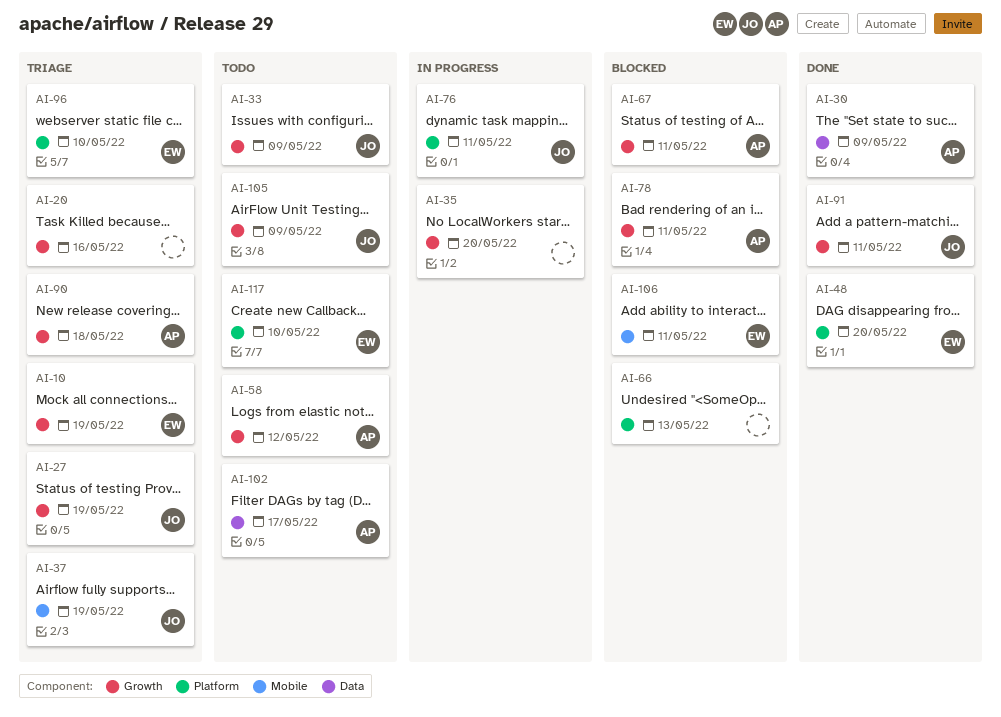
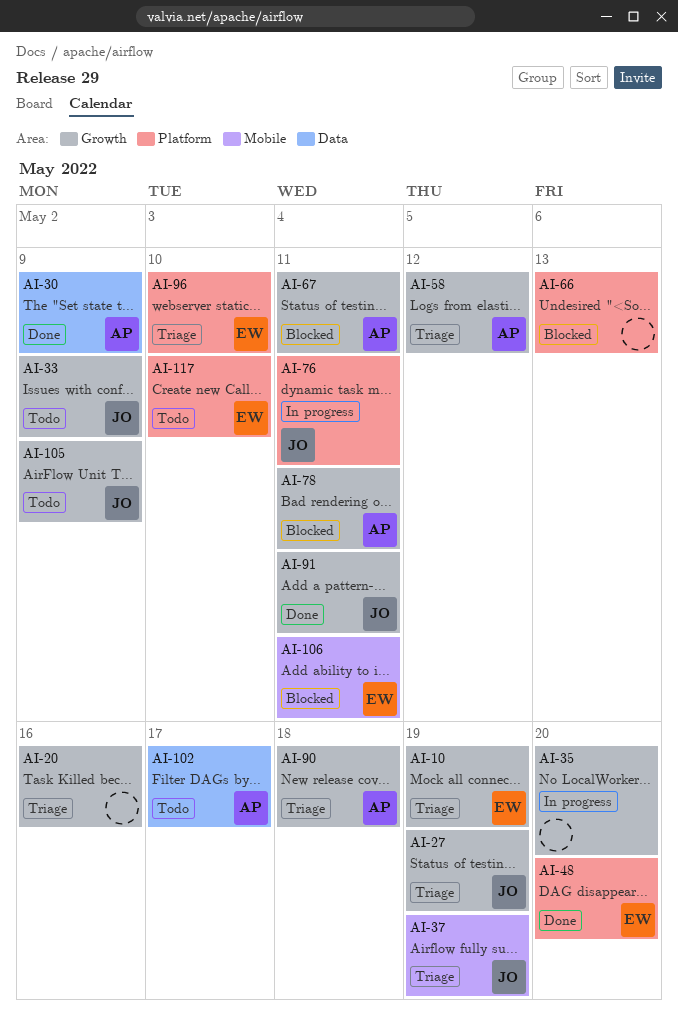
AI-58, status: Todo -> Triage

